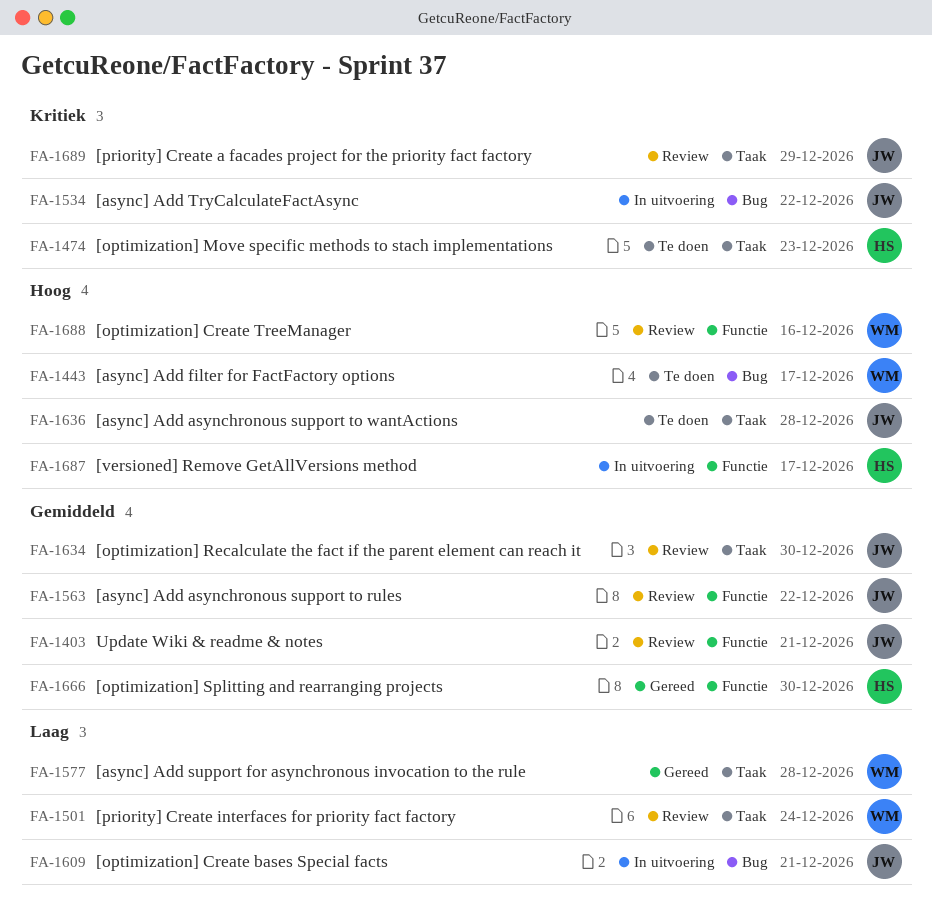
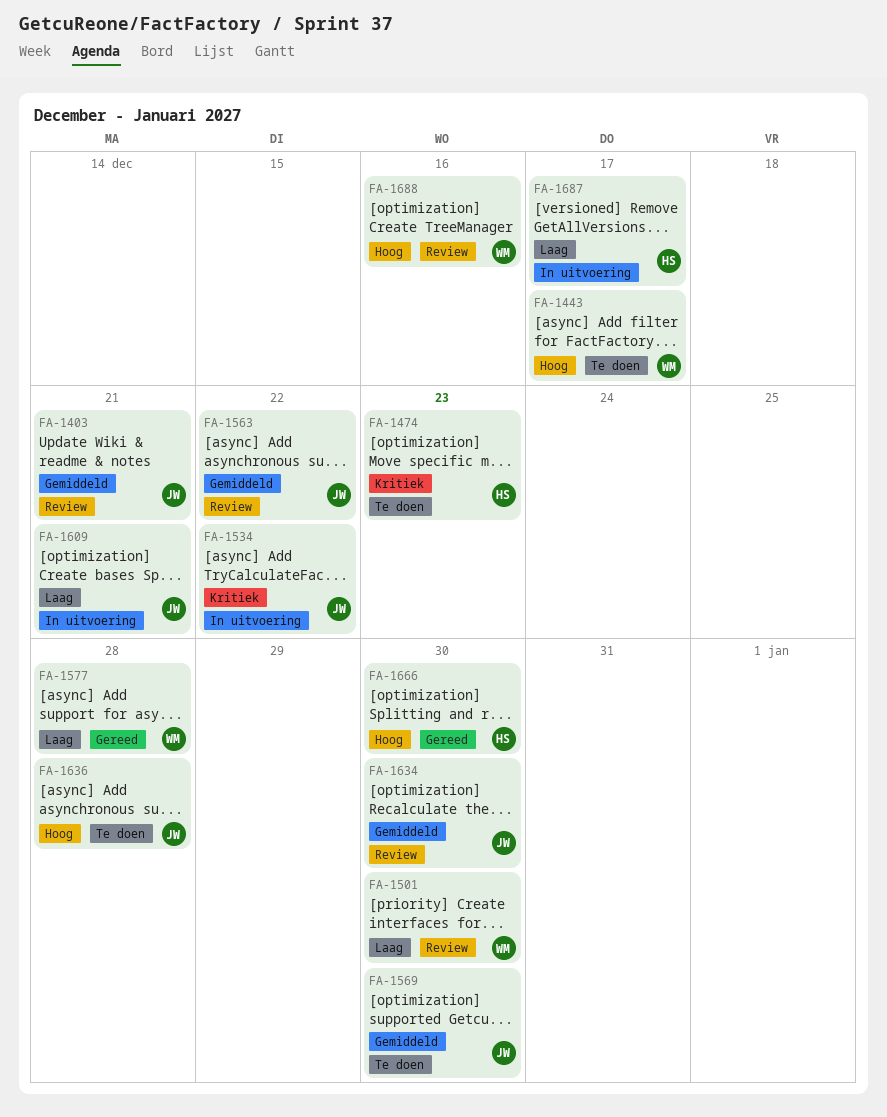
FA-1501, due: Dec 24 -> Dec 30
FA-1569: none -> present
FA-1666, priority: Gemiddeld -> Hoog
FA-1687, priority: Hoog -> Laag
FA-1689: present -> none

